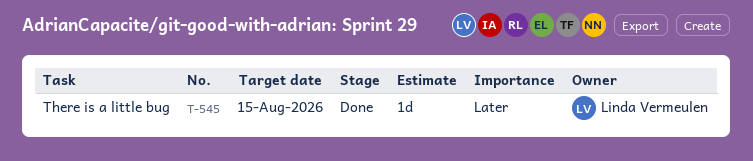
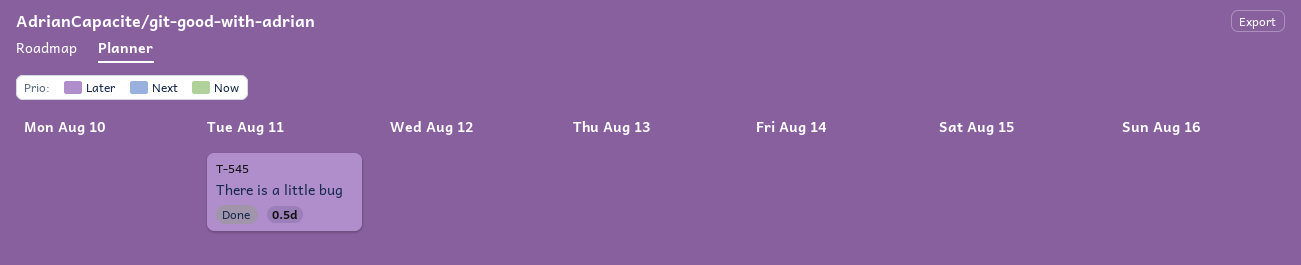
T-545, estimate: 1d -> 0.5d
T-545, due: Aug 15 -> Aug 11

